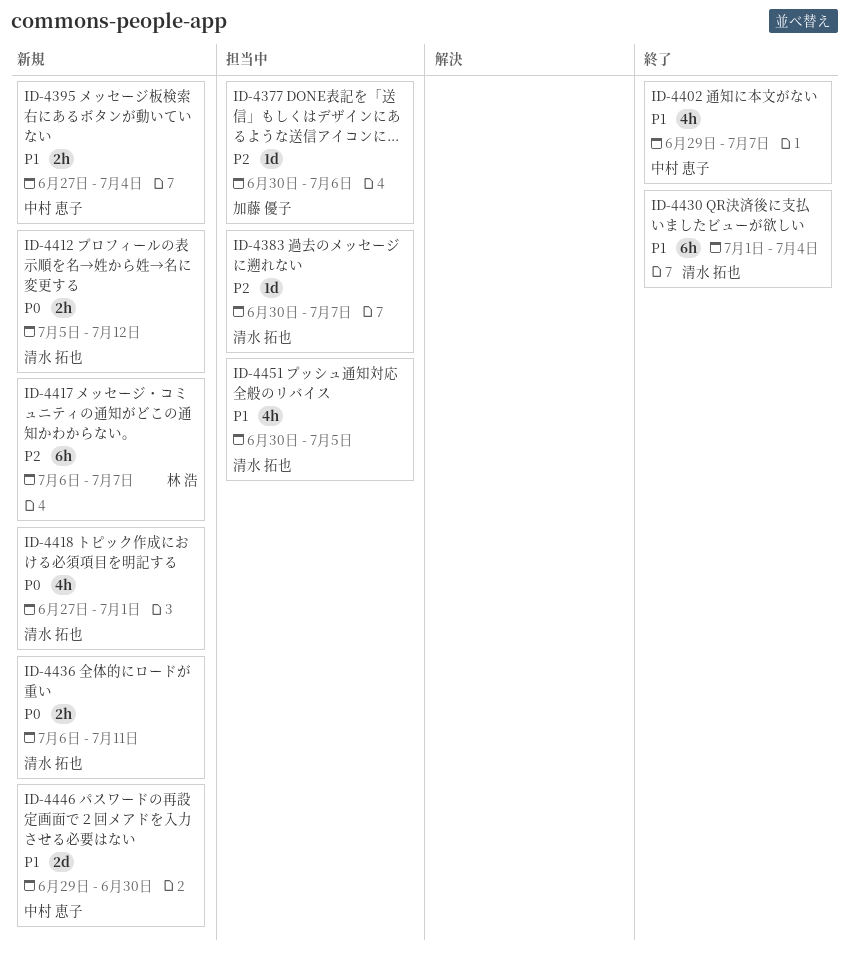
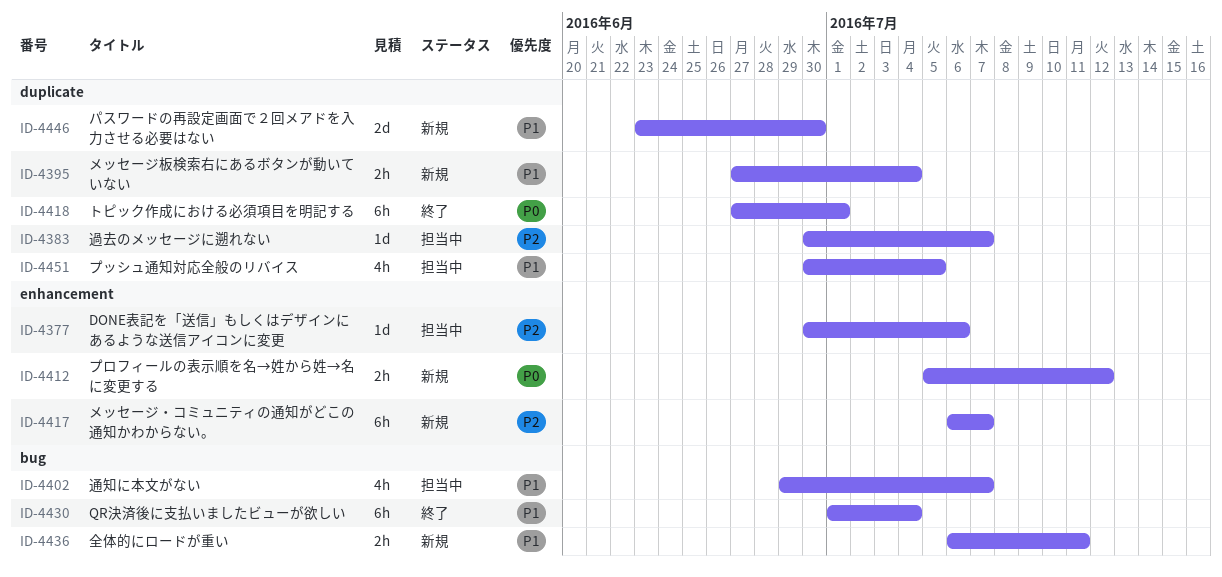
ID-4402, status: 終了 -> 担当中
ID-4418, status: 新規 -> 終了
ID-4418, estimate: 4h -> 6h
ID-4436, priority: P0 -> P1
ID-4446, start: Jun 29 -> Jun 23

